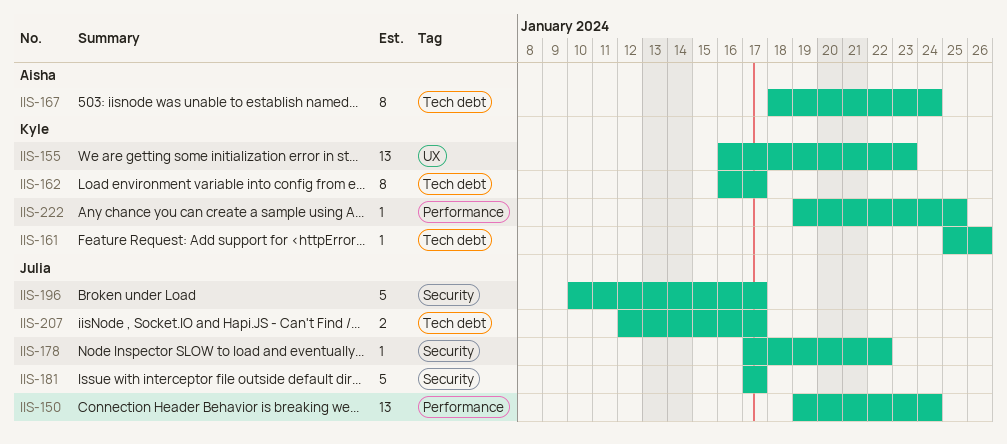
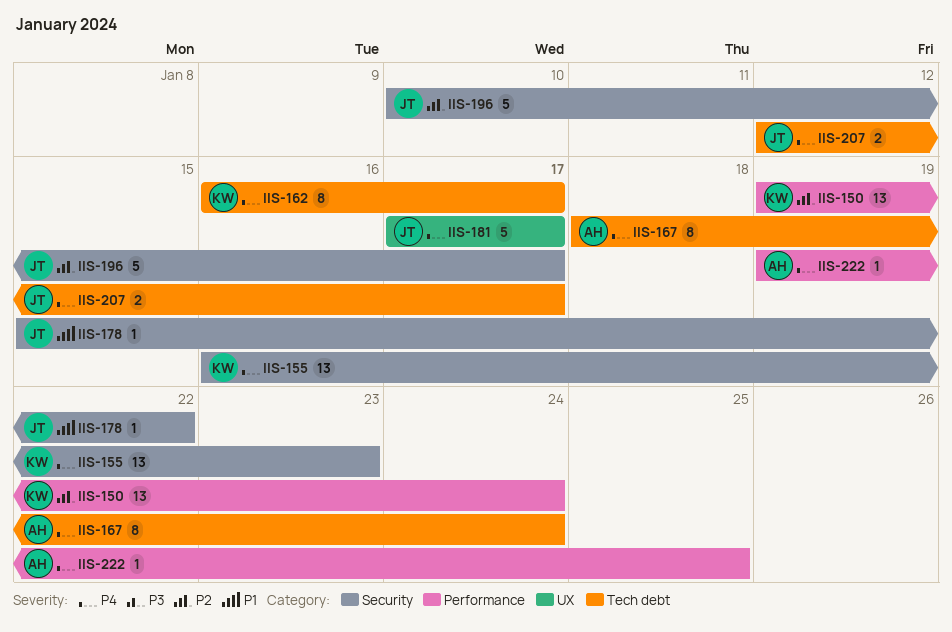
IIS-150, owner: Julia -> Kyle
IIS-155, label: UX -> Security
IIS-161: present -> none
IIS-178, start: Jan 17 -> Jan 15
IIS-181, label: Security -> UX
IIS-222, owner: Kyle -> Aisha

